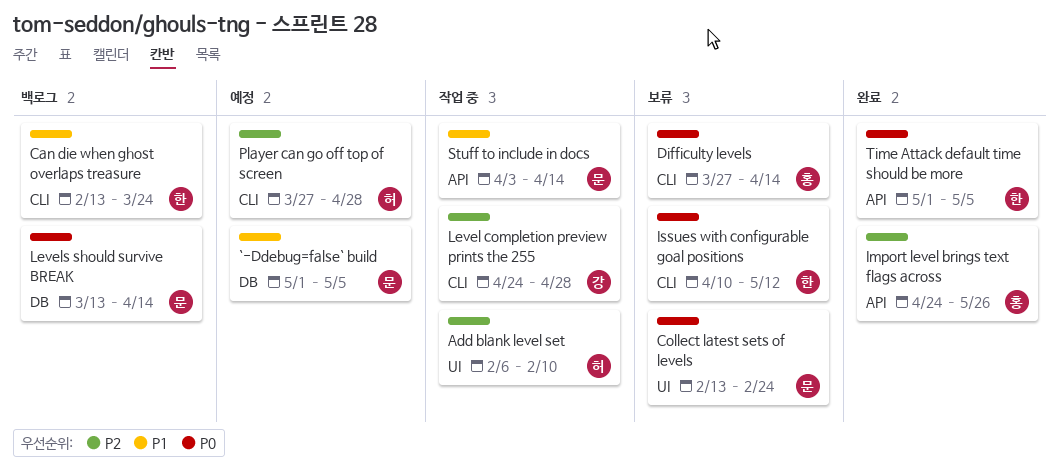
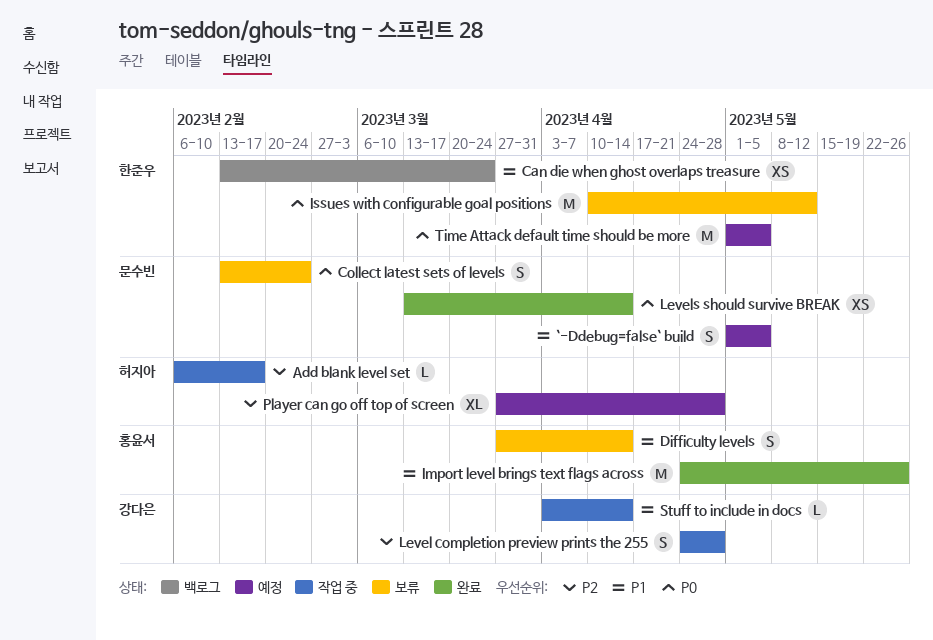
Add blank level set, due: Feb 10 -> Feb 17
Difficulty levels, priority: P0 -> P1
Import level brings text flags across, priority: P2 -> P1
Levels should survive BREAK, status: 백로그 -> 완료
Stuff to include in docs, owner: 문수빈 -> 강다은
Time Attack default time should be more, status: 완료 -> 예정

